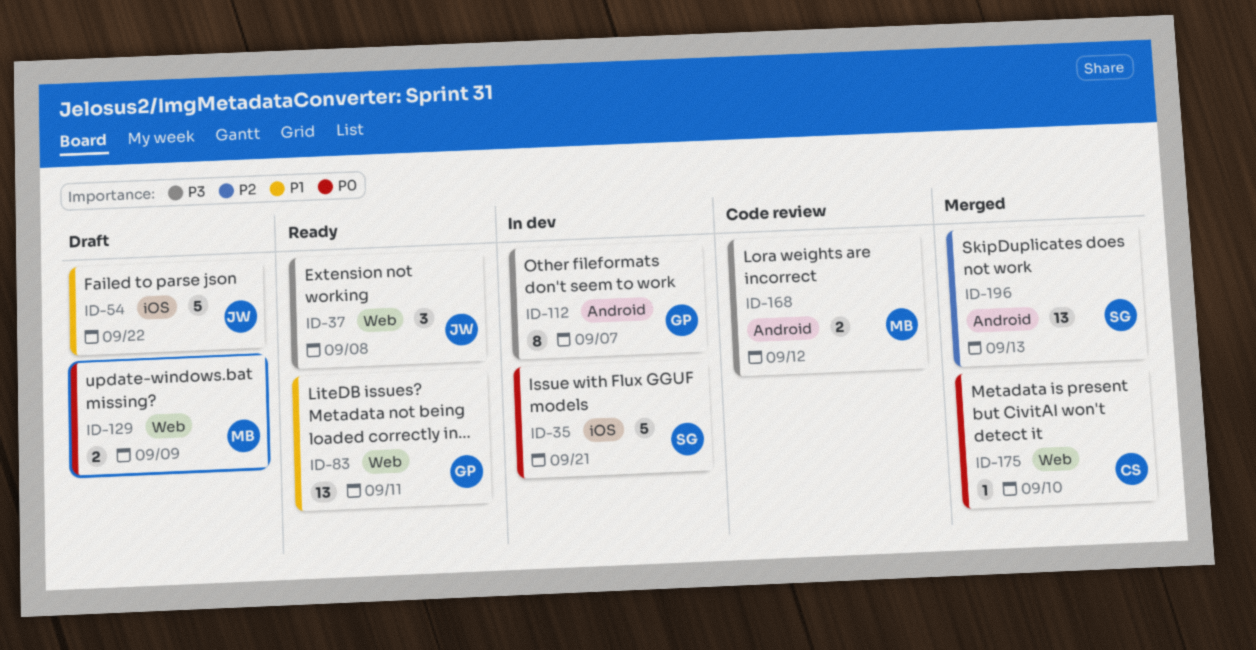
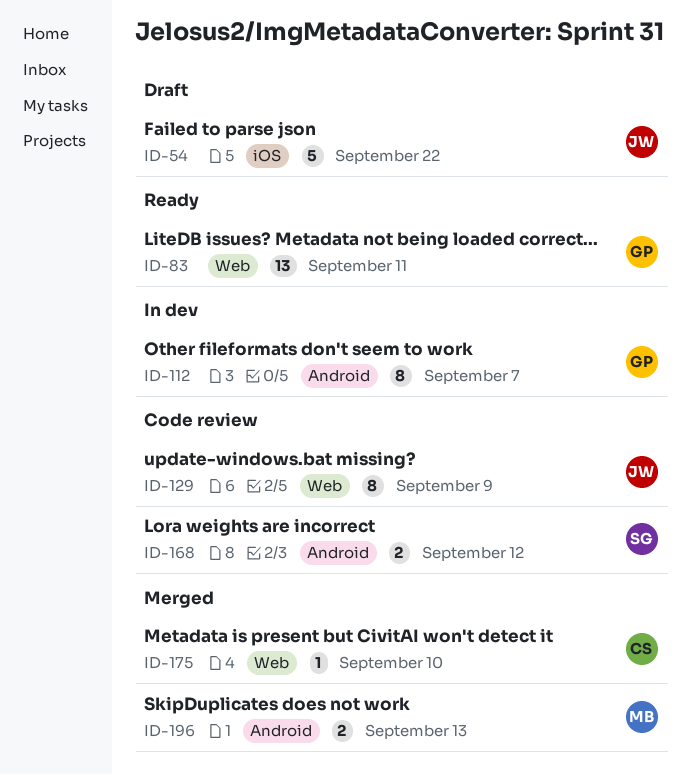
ID-35: present -> none
ID-37: present -> none
ID-129, status: Draft -> Code review
ID-129, owner: MB -> JW
ID-129, estimate: 2 -> 8
ID-168, owner: MB -> SG
ID-196, owner: SG -> MB
ID-196, estimate: 13 -> 2

